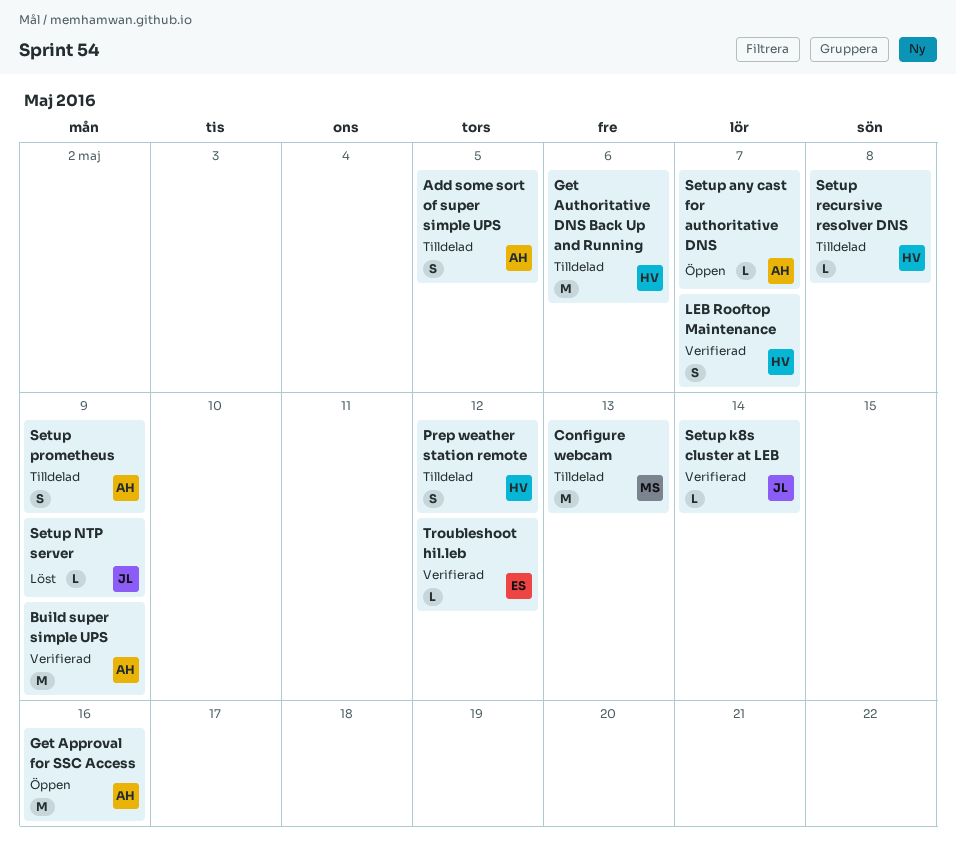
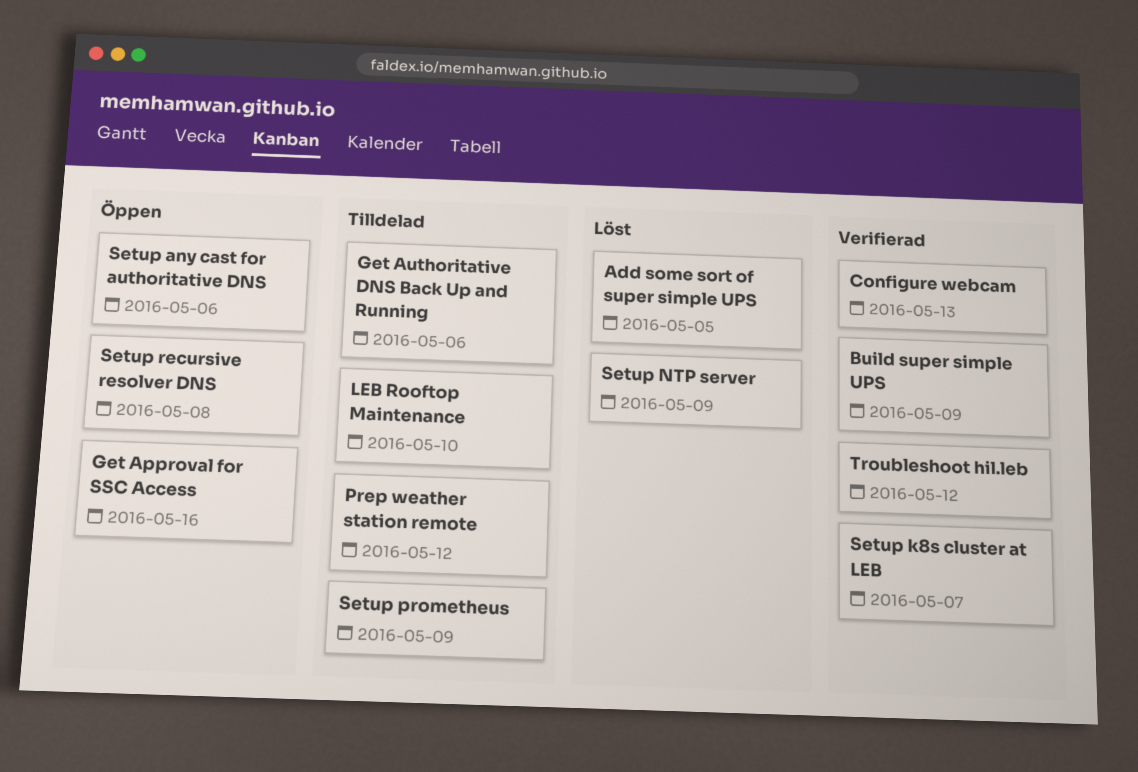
Add some sort of super simple UPS, status: Tilldelad -> Löst
Configure webcam, status: Tilldelad -> Verifierad
LEB Rooftop Maintenance, status: Verifierad -> Tilldelad
LEB Rooftop Maintenance, due: May 7 -> May 10
Setup any cast for authoritative DNS, due: May 7 -> May 6
Setup k8s cluster at LEB, due: May 14 -> May 7
Setup recursive resolver DNS, status: Tilldelad -> Öppen

